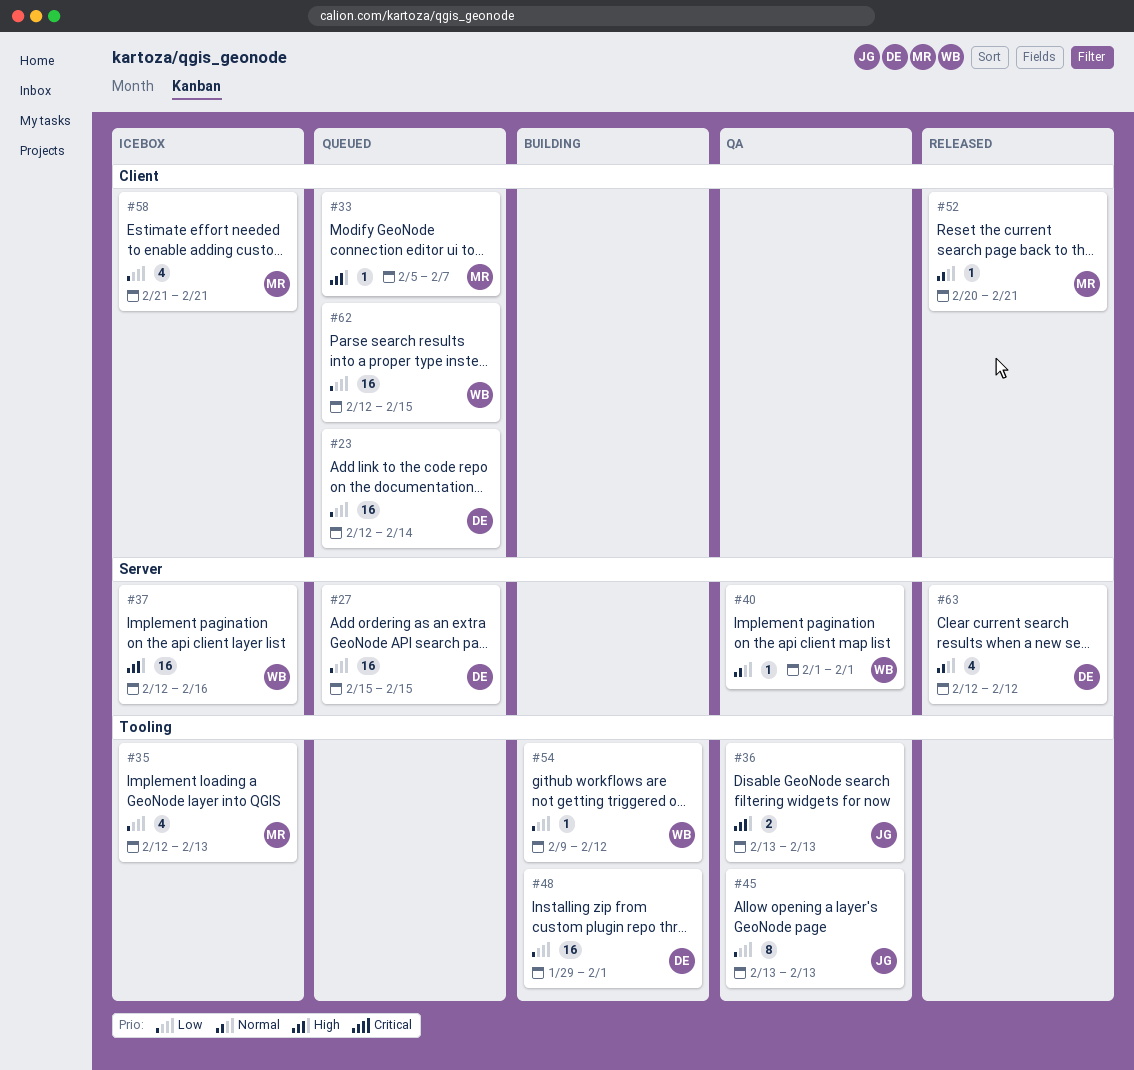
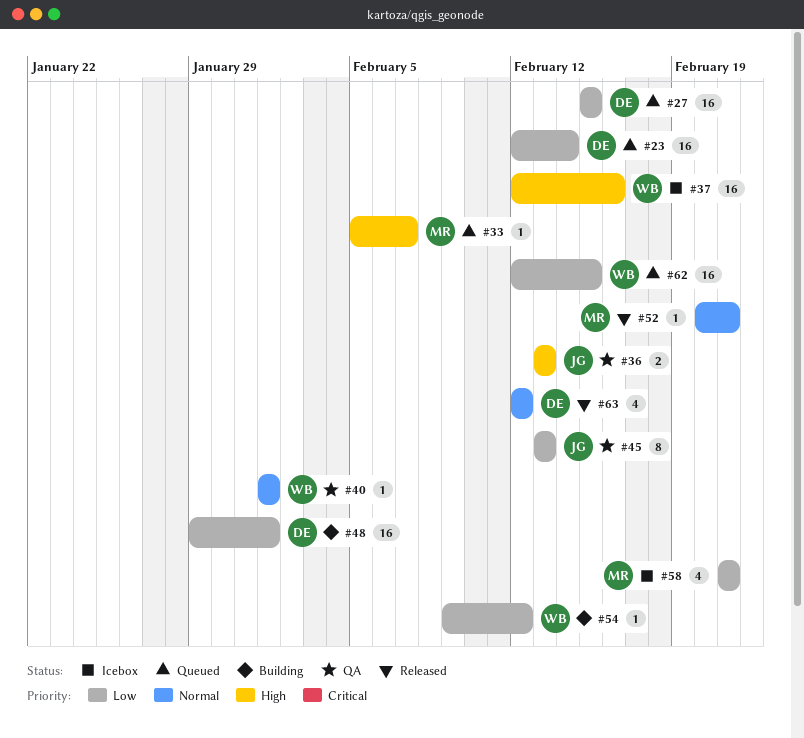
#35: present -> none

